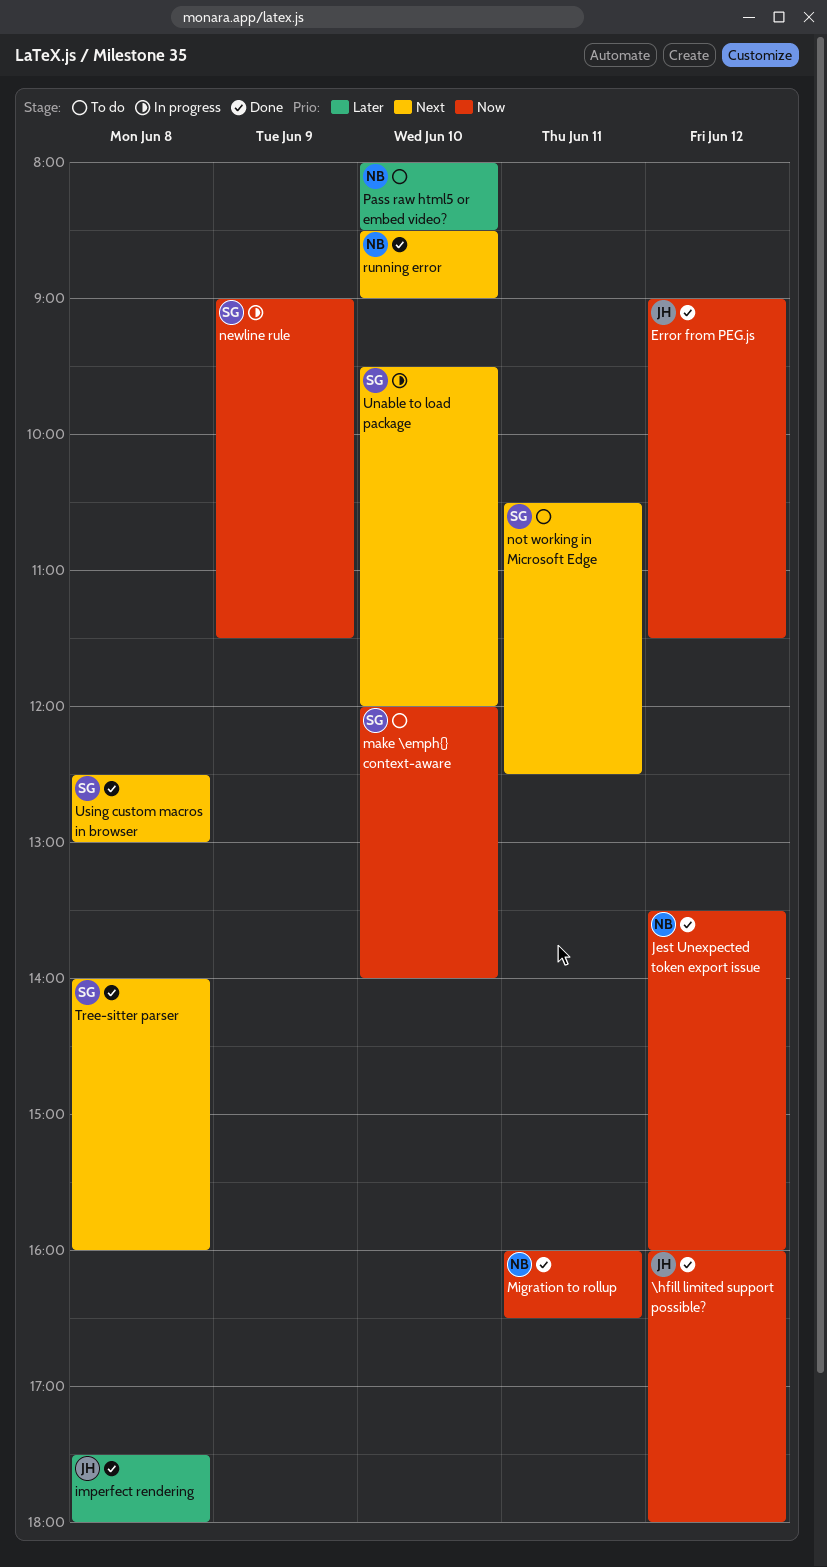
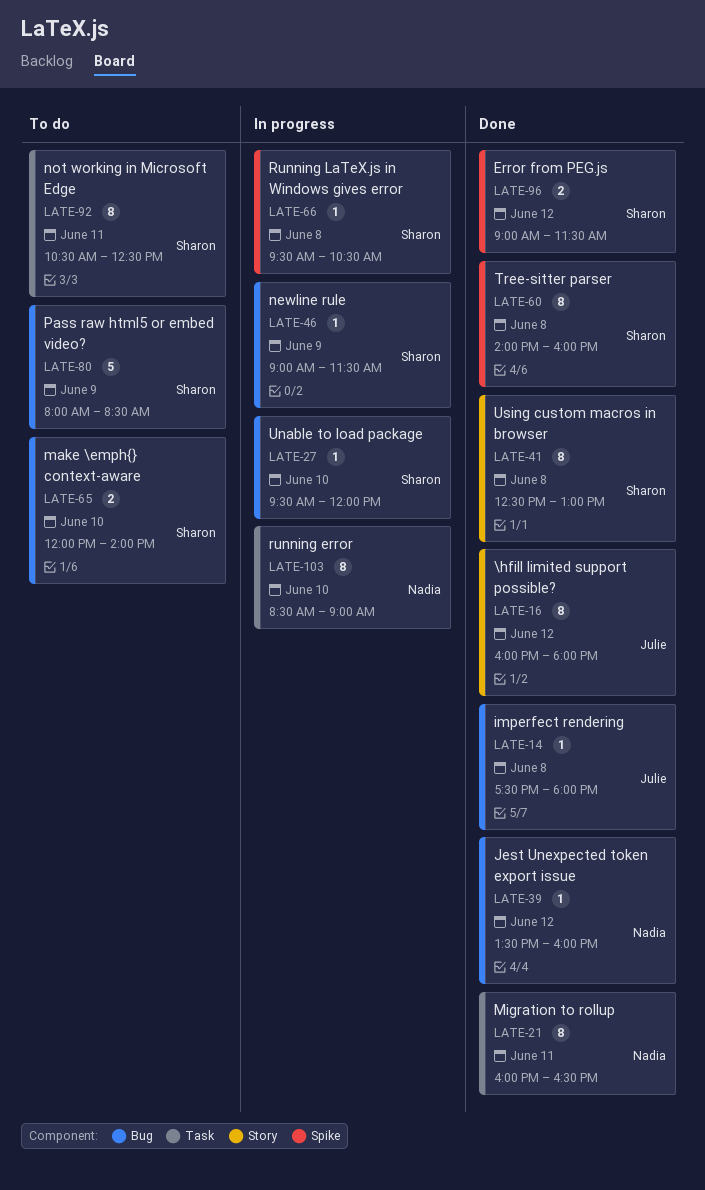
Error from PEG.js, owner: Julie -> Sharon
Pass raw html5 or embed video?, owner: Nadia -> Sharon
Pass raw html5 or embed video?, day: Jun 10 -> Jun 9
running error, status: Done -> In progress
Running LaTeX.js in Windows gives error: none -> present

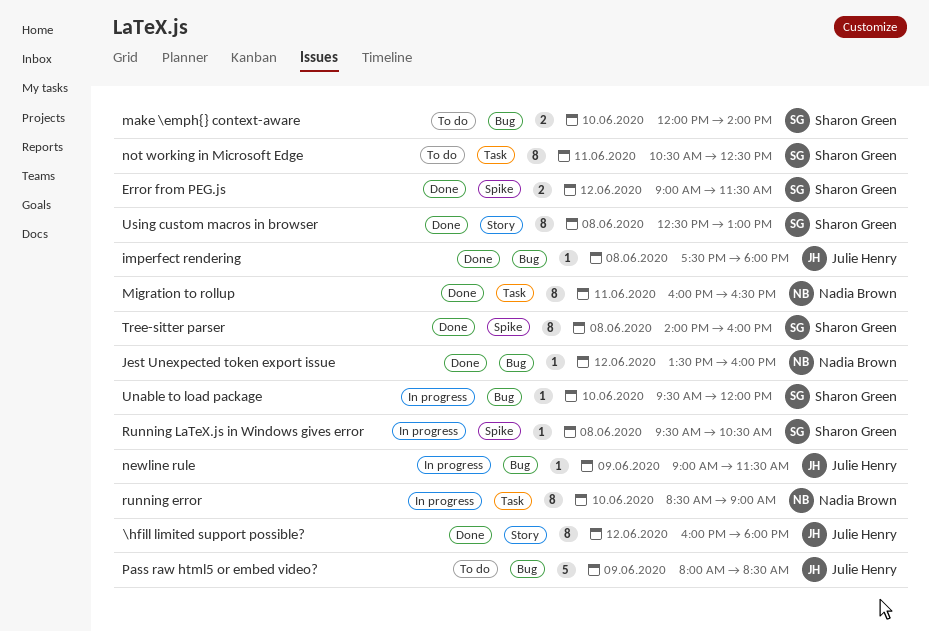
newline rule, owner: Sharon Green -> Julie Henry
Pass raw html5 or embed video?, owner: Sharon Green -> Julie Henry

